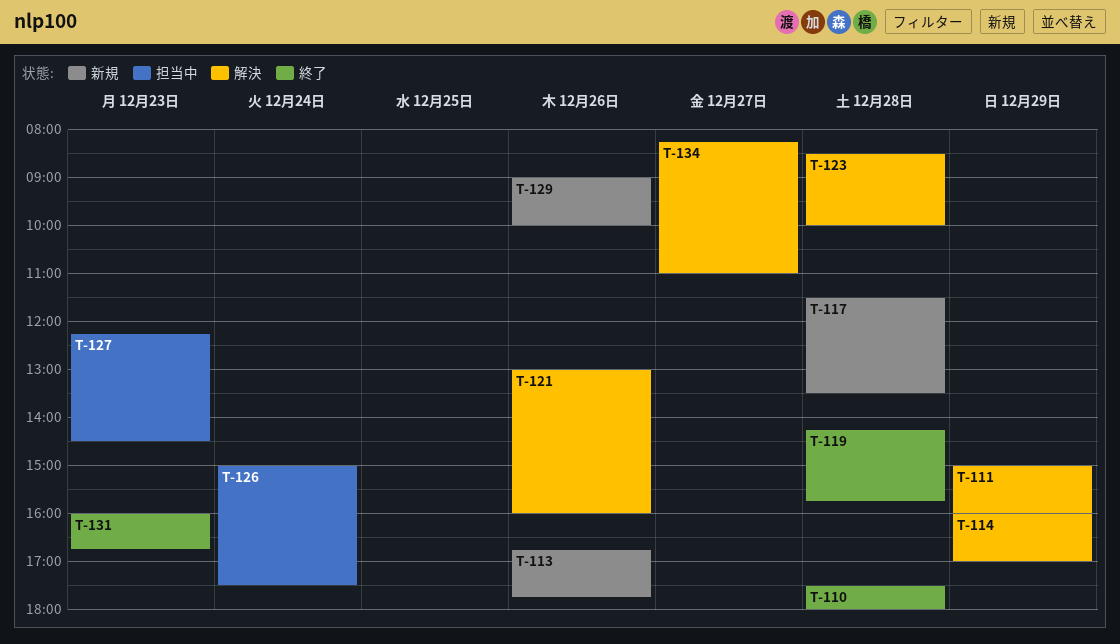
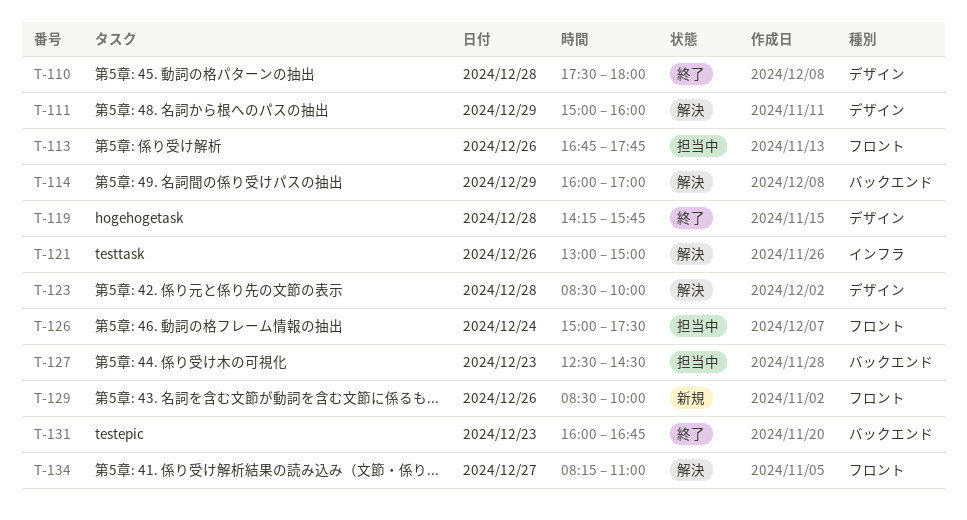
T-113, status: 新規 -> 担当中
T-117: present -> none
T-121, ends: 16:00 -> 15:00
T-127, begins: 12:15 -> 12:30
T-129, begins: 09:00 -> 08:30

